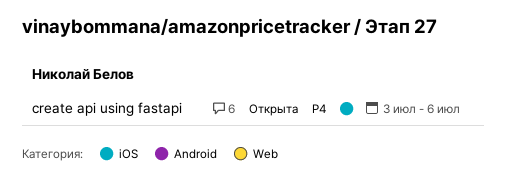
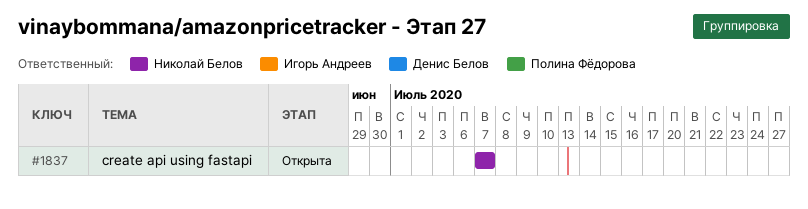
create api using fastapi, start: Jul 3 -> Jul 7
create api using fastapi, due: Jul 6 -> Jul 7

